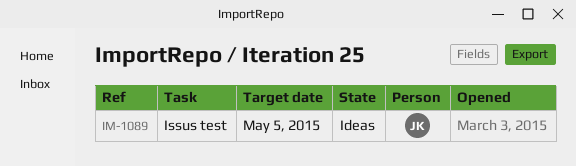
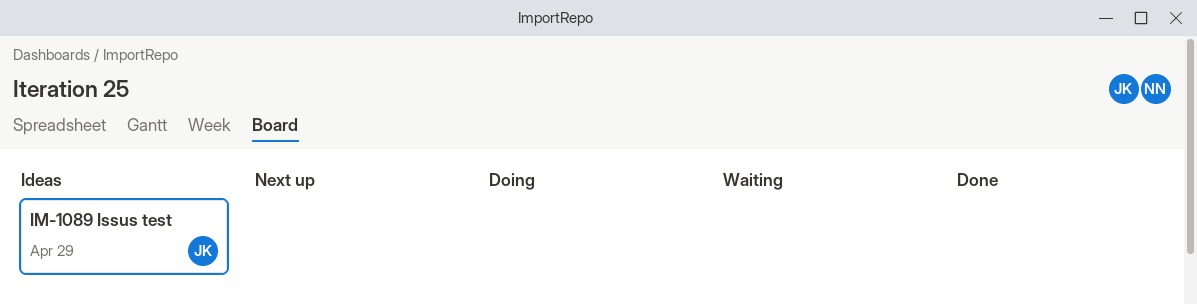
IM-1089, due: May 5 -> Apr 29

